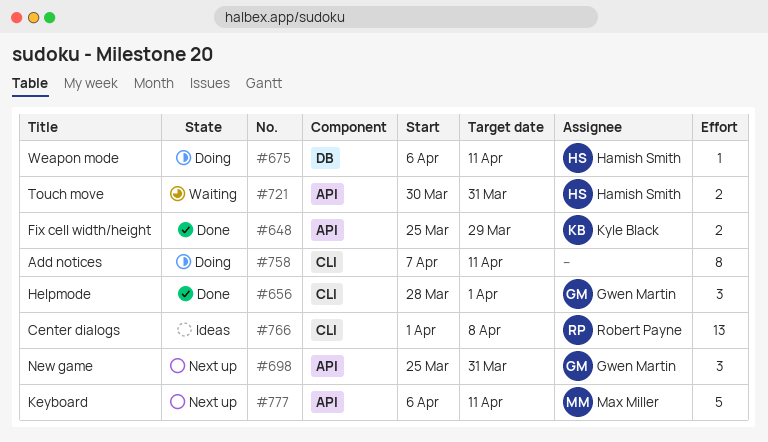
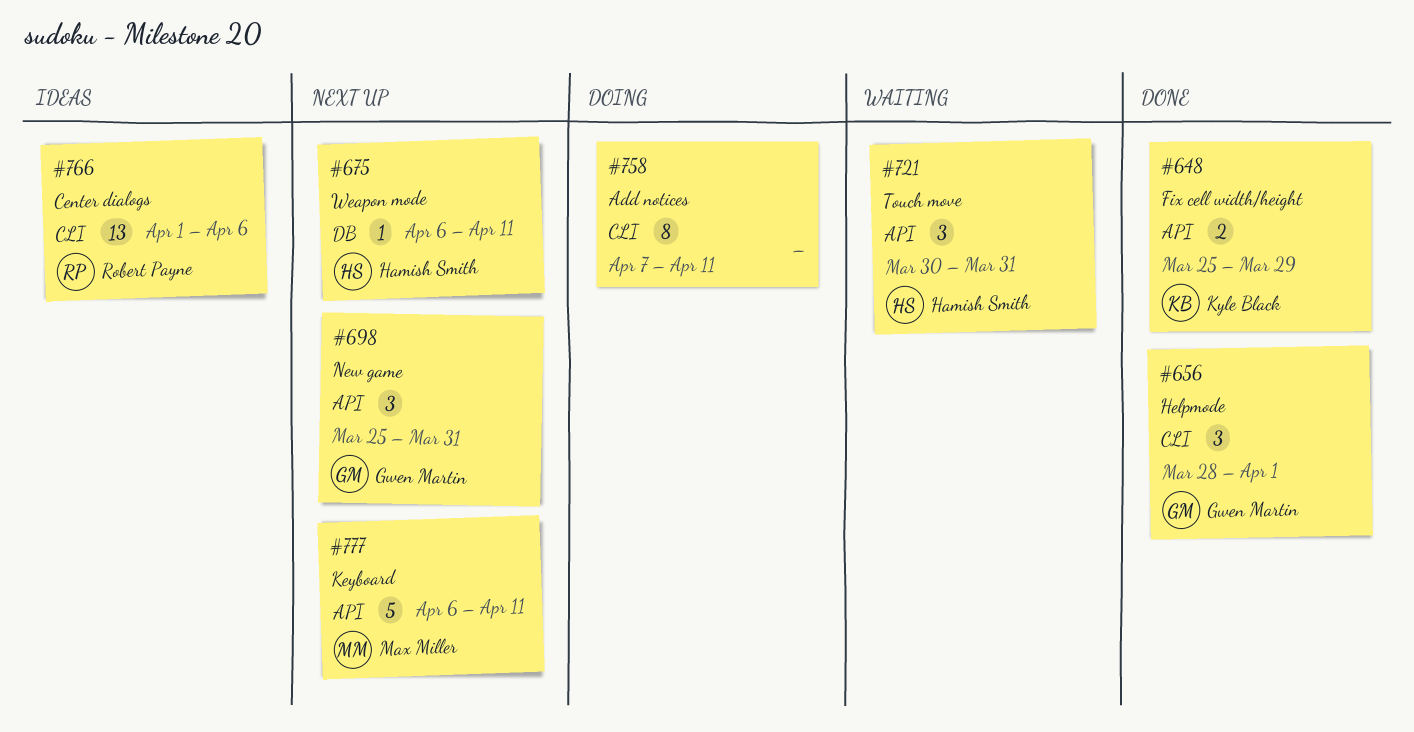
#675, status: Doing -> Next up
#721, estimate: 2 -> 3
#766, due: Apr 8 -> Apr 6

